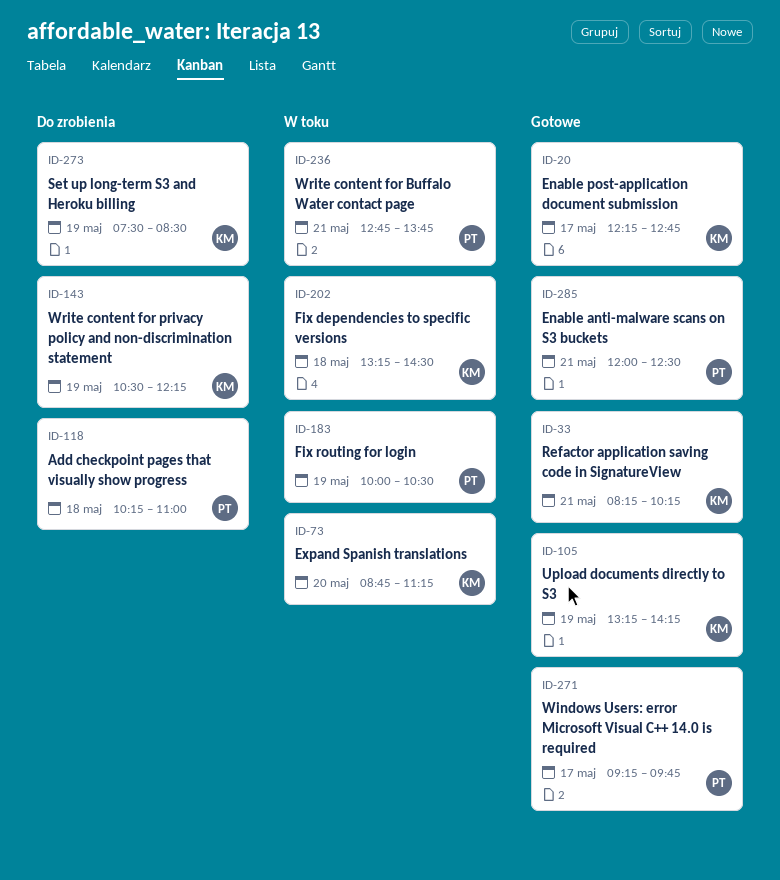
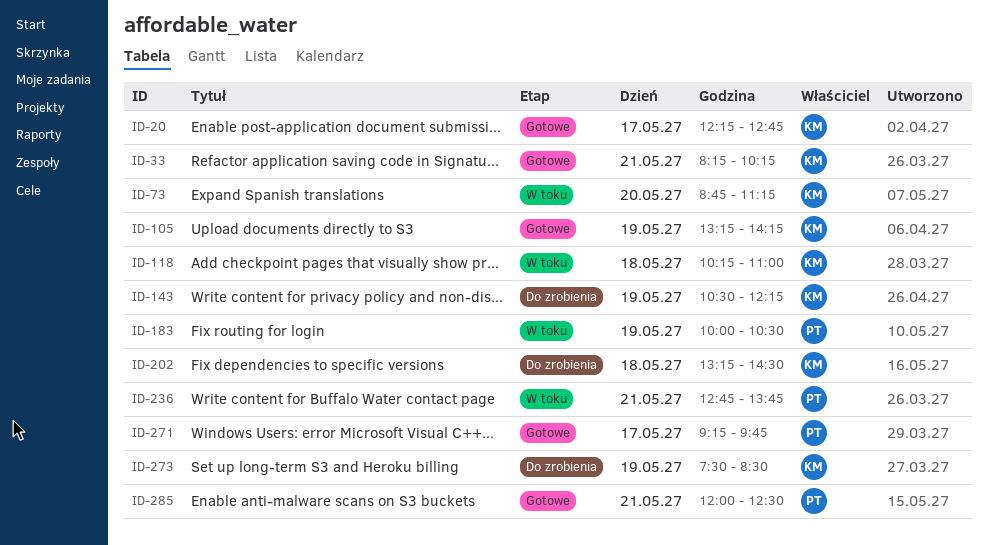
ID-118, status: Do zrobienia -> W toku
ID-118, owner: PT -> KM
ID-202, status: W toku -> Do zrobienia

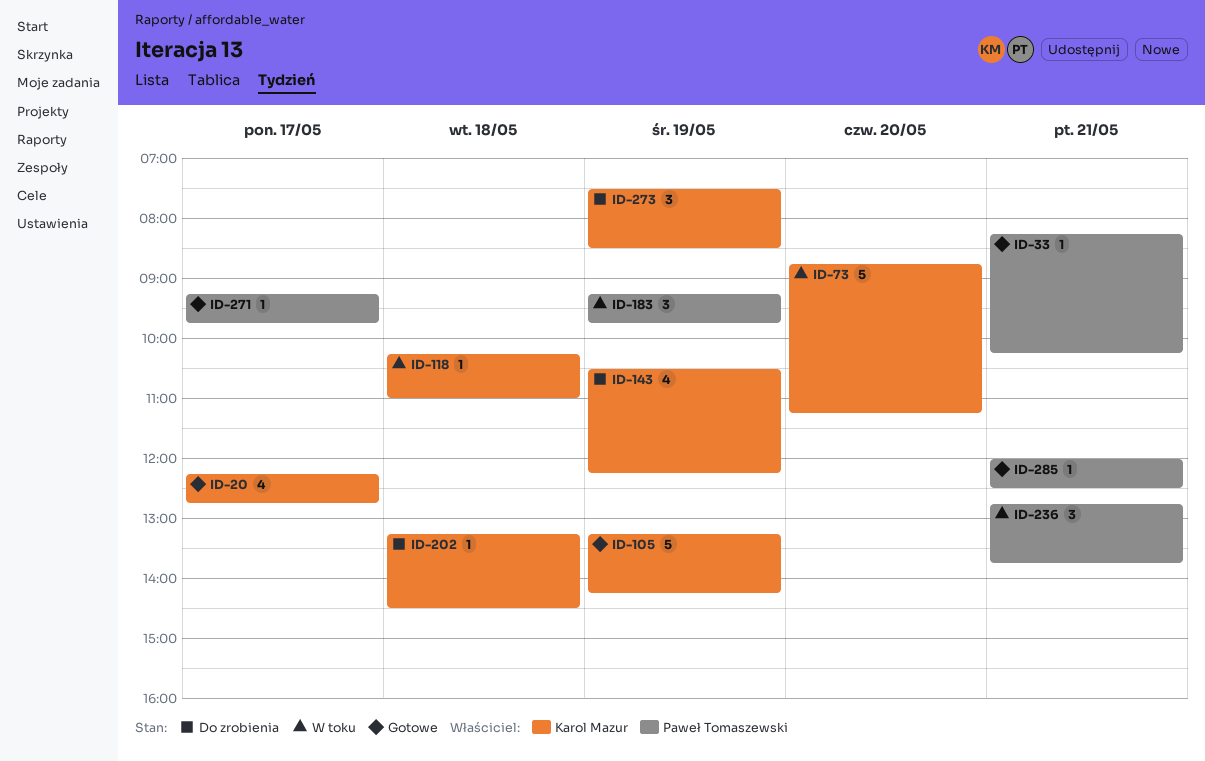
ID-33, owner: Karol Mazur -> Paweł Tomaszewski
ID-183, begins: 10:00 -> 09:15
ID-183, ends: 10:30 -> 09:45

